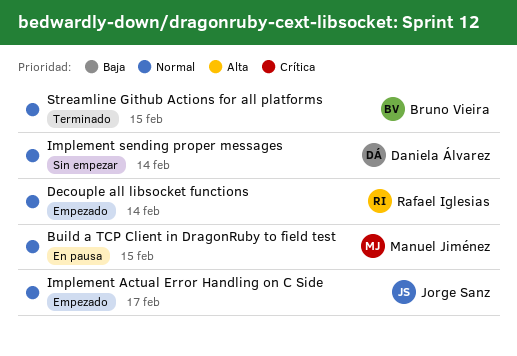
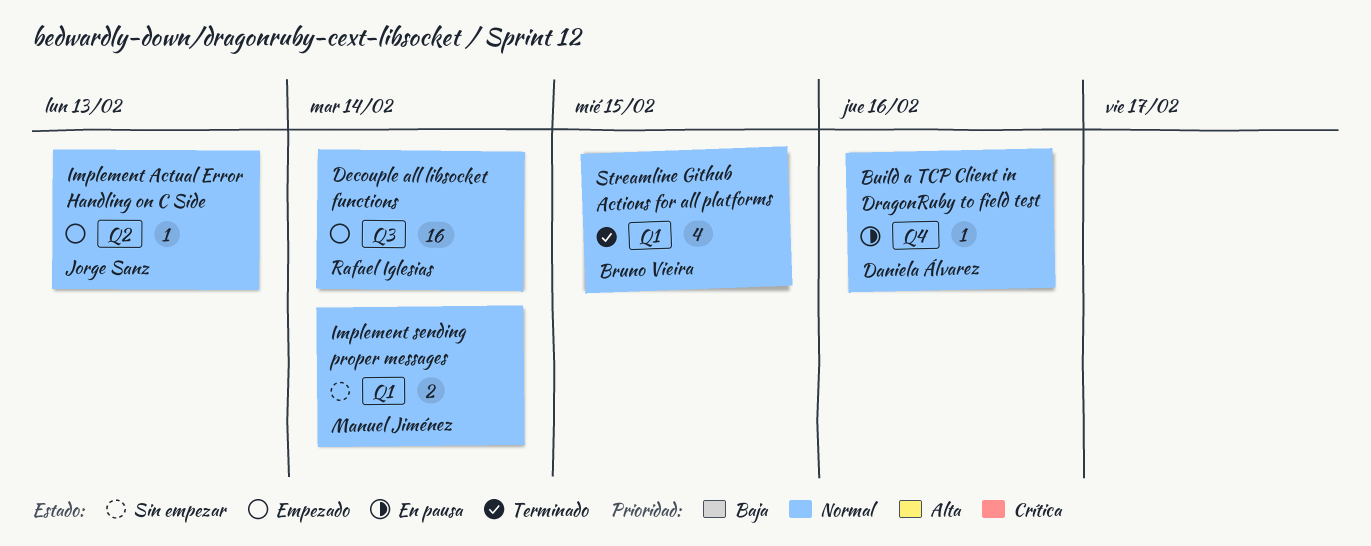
Build a TCP Client in DragonRuby to field test, owner: Manuel Jiménez -> Daniela Álvarez
Build a TCP Client in DragonRuby to field test, due: Feb 15 -> Feb 16
Implement Actual Error Handling on C Side, due: Feb 17 -> Feb 13
Implement sending proper messages, owner: Daniela Álvarez -> Manuel Jiménez

